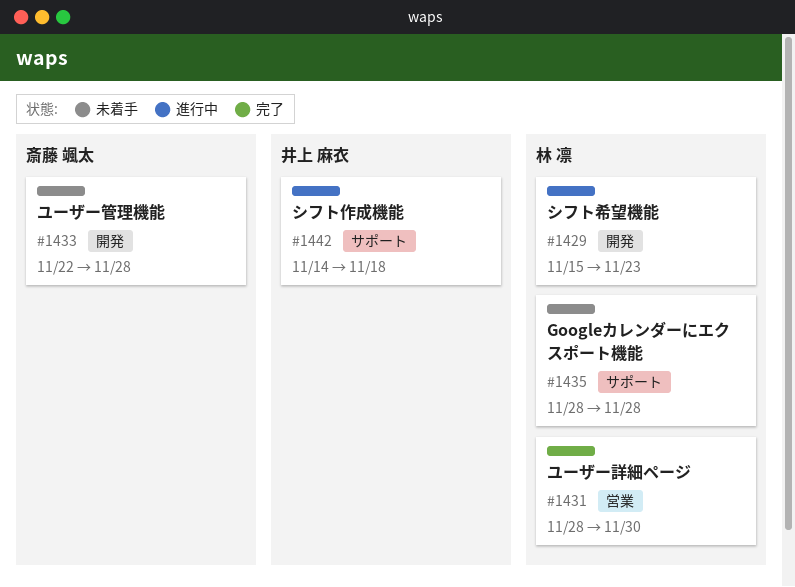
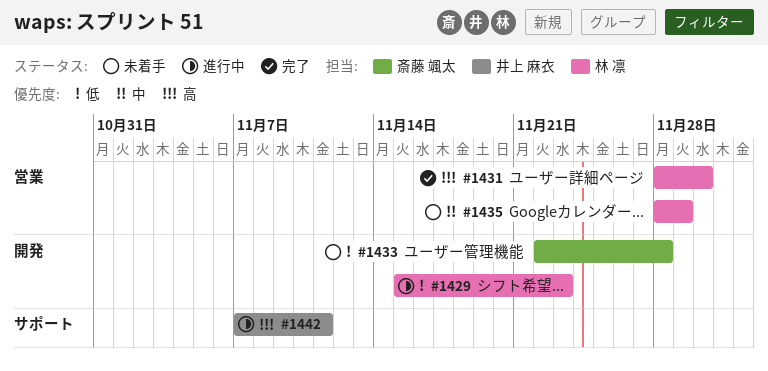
#1435, label: サポート -> 営業
#1435, due: Nov 28 -> Nov 29
#1442, start: Nov 14 -> Nov 7
#1442, due: Nov 18 -> Nov 11

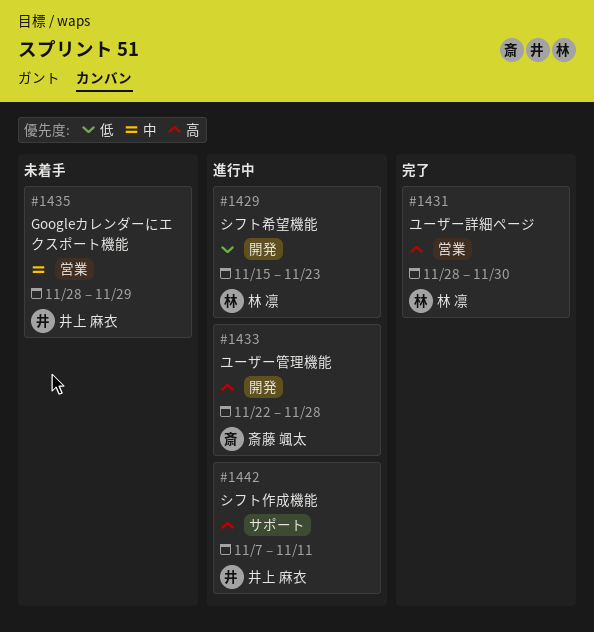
#1433, status: 未着手 -> 進行中
#1433, priority: 低 -> 高
#1435, owner: 林 凛 -> 井上 麻衣

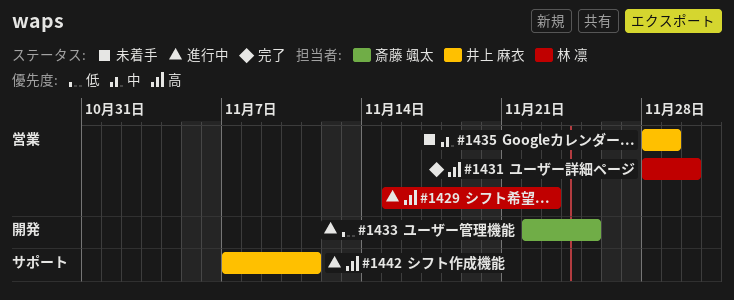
#1429, priority: 低 -> 高
#1429, label: 開発 -> 営業
#1433, priority: 高 -> 低
#1433, due: Nov 28 -> Nov 25

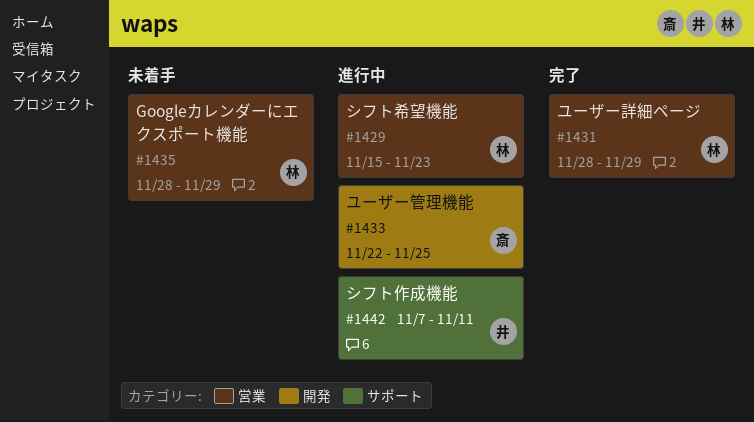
#1431, due: Nov 30 -> Nov 29
#1435, owner: 井上 麻衣 -> 林 凛

